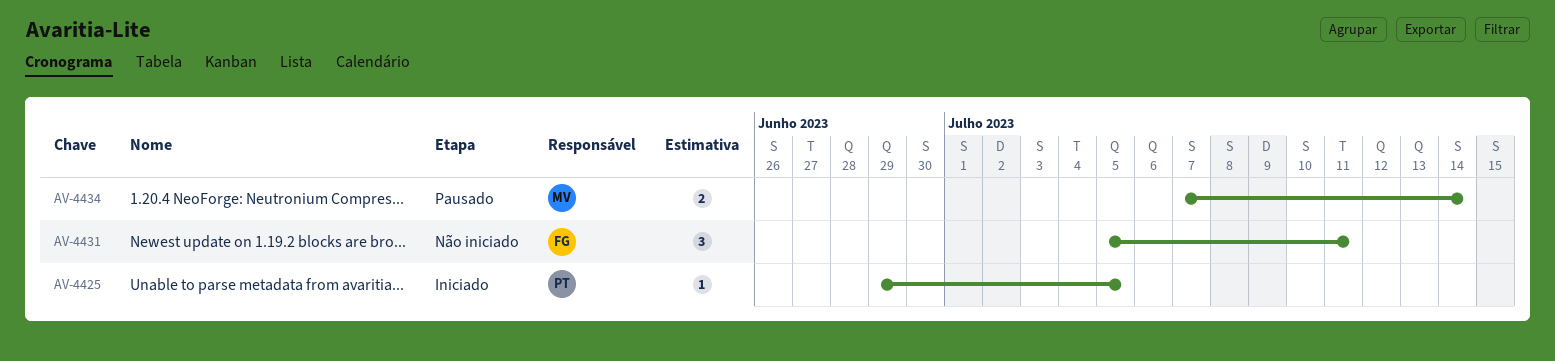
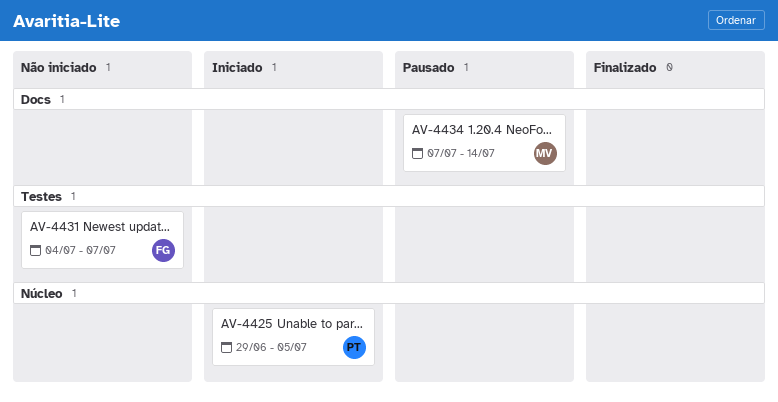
AV-4431, start: Jul 5 -> Jul 4
AV-4431, due: Jul 11 -> Jul 7

